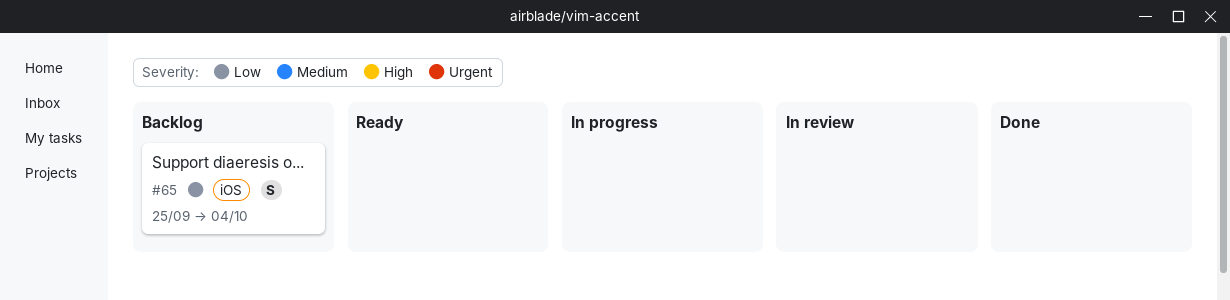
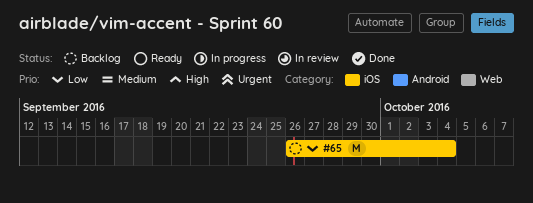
#65, estimate: S -> M
#65, start: Sep 25 -> Sep 26

